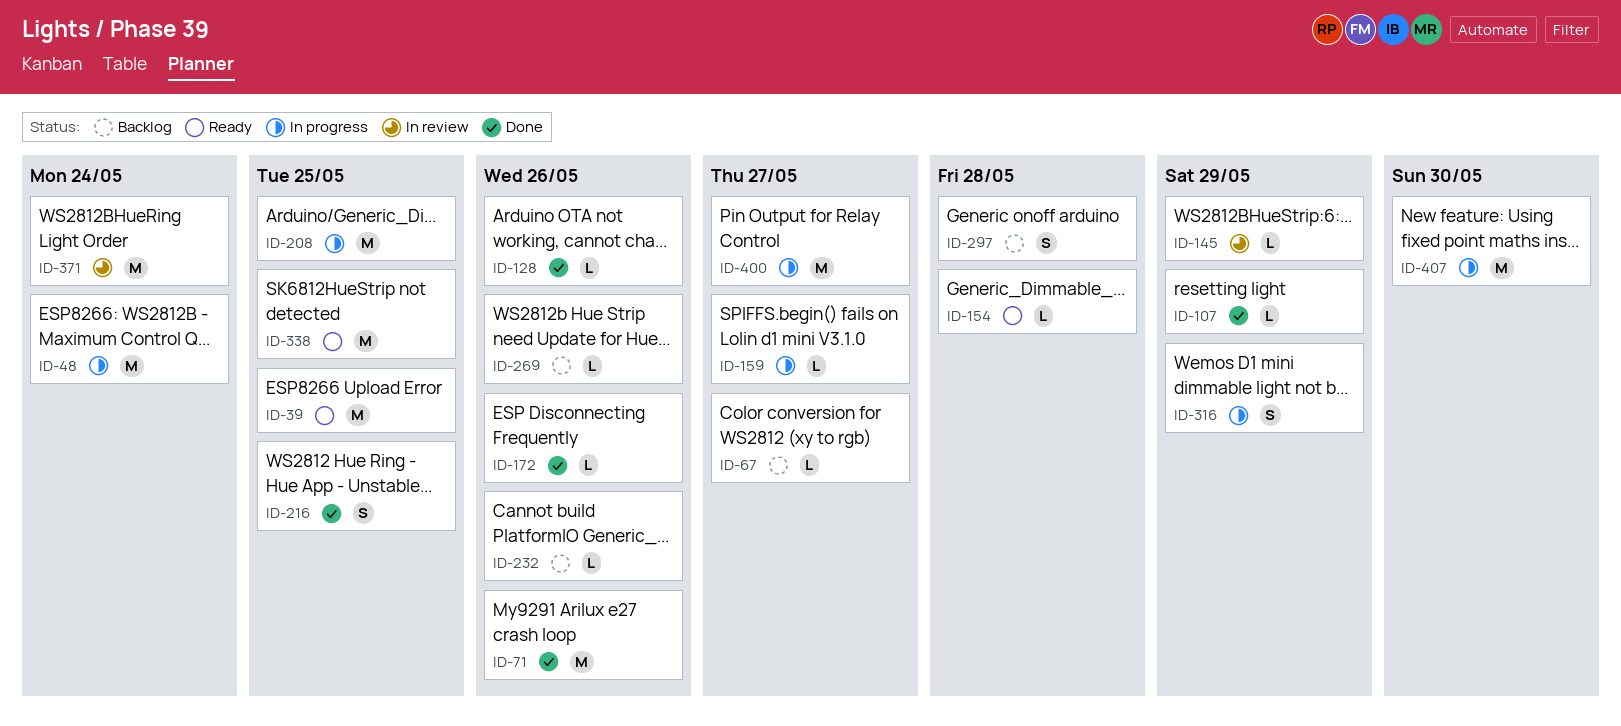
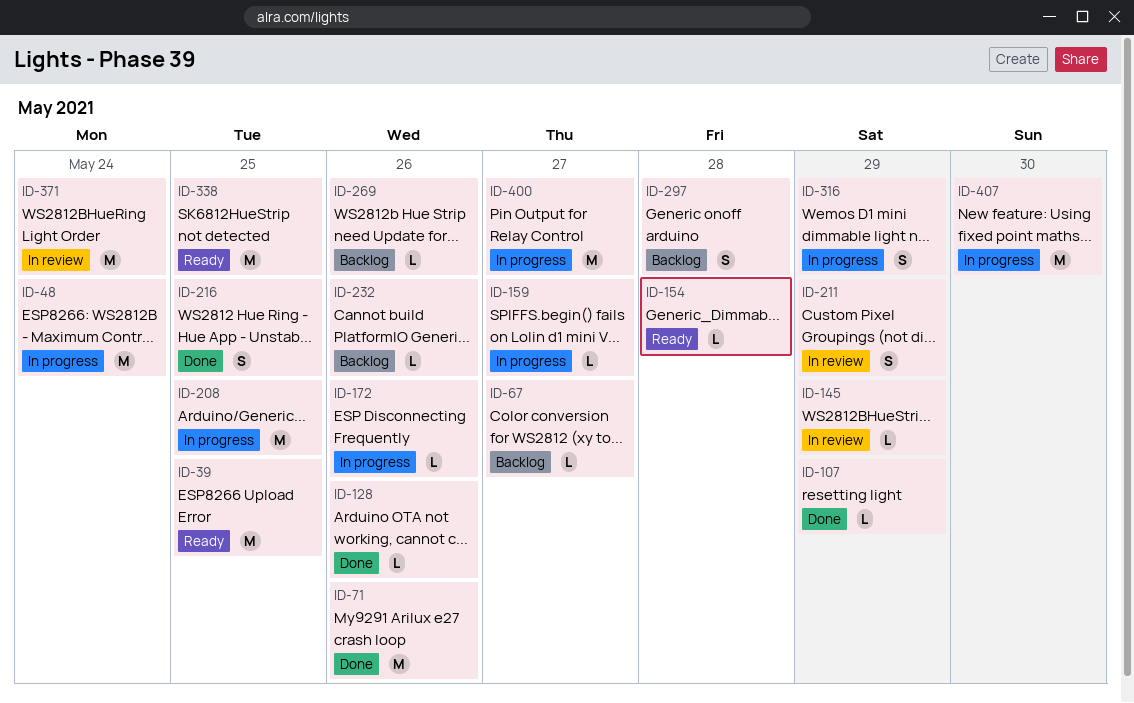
ID-172, status: Done -> In progress
ID-211: none -> present

